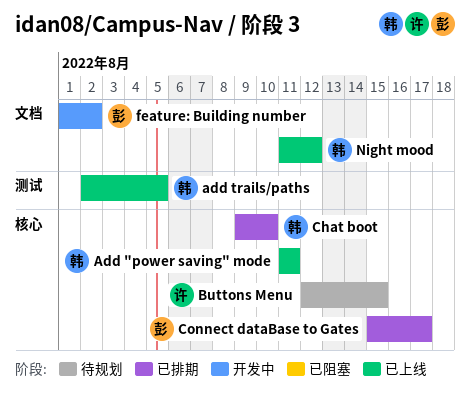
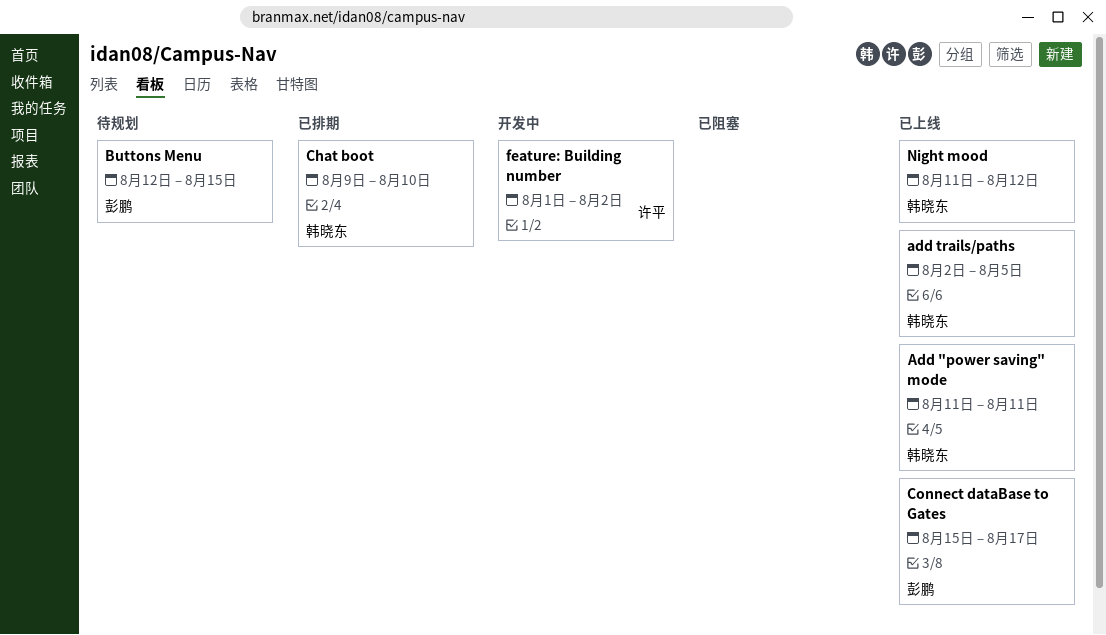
Buttons Menu, owner: 许平 -> 彭鹏
Connect dataBase to Gates, status: 已排期 -> 已上线
feature: Building number, owner: 彭鹏 -> 许平

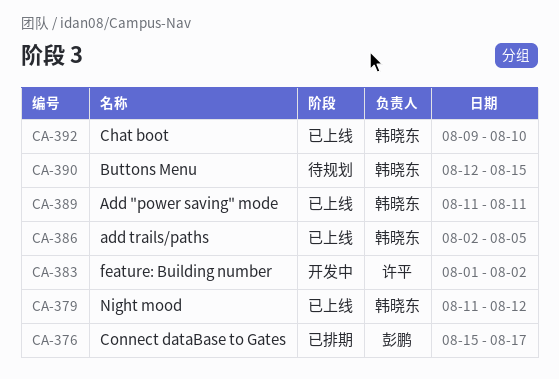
Buttons Menu, owner: 彭鹏 -> 韩晓东
Chat boot, status: 已排期 -> 已上线
Connect dataBase to Gates, status: 已上线 -> 已排期

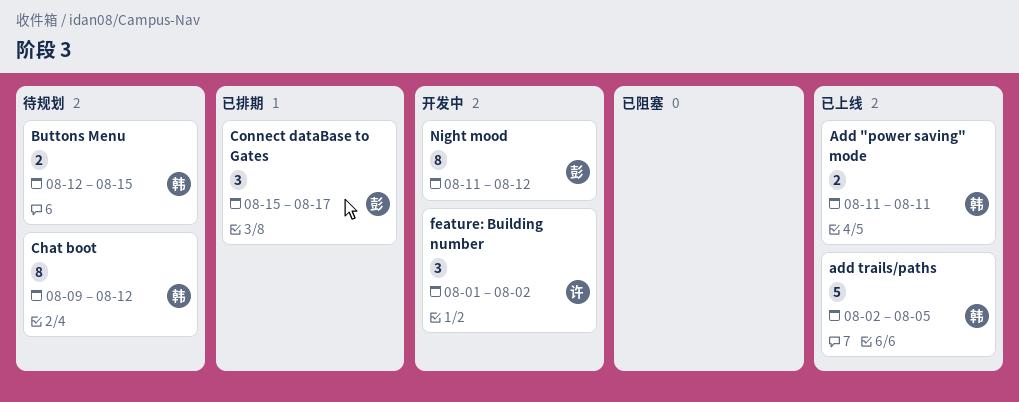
Chat boot, status: 已上线 -> 待规划
Chat boot, due: Aug 10 -> Aug 12
Night mood, status: 已上线 -> 开发中
Night mood, owner: 韩晓东 -> 彭鹏

